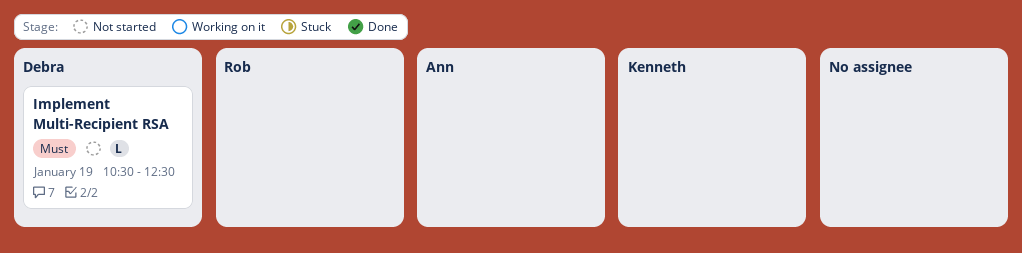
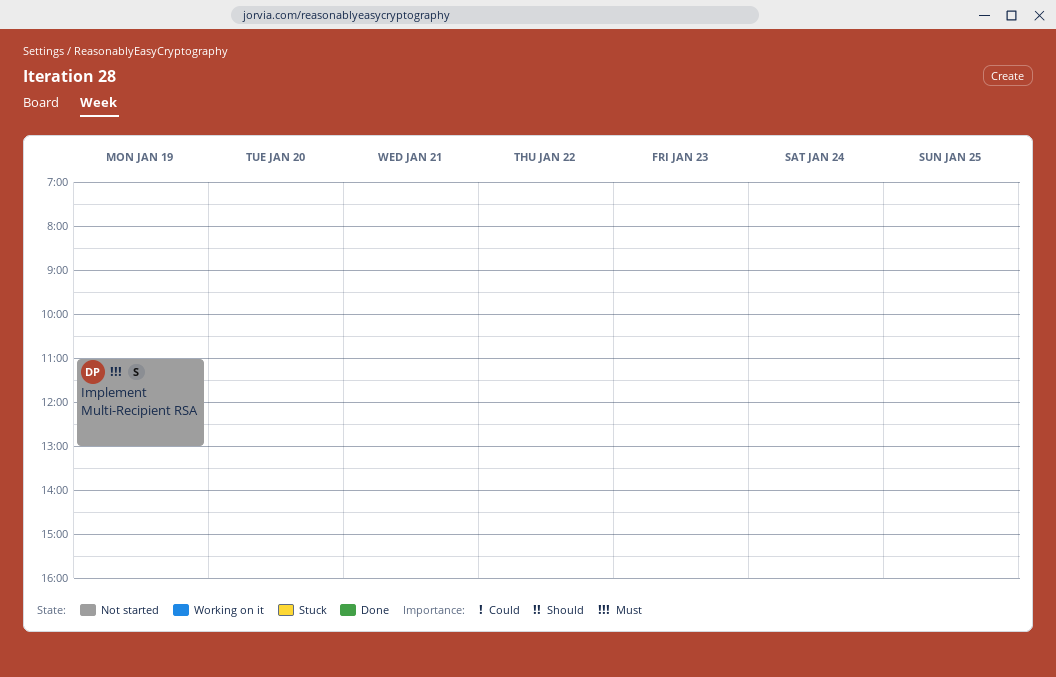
Implement Multi-Recipient RSA, estimate: L -> S
Implement Multi-Recipient RSA, begins: 10:30 -> 11:00
Implement Multi-Recipient RSA, ends: 12:30 -> 13:00

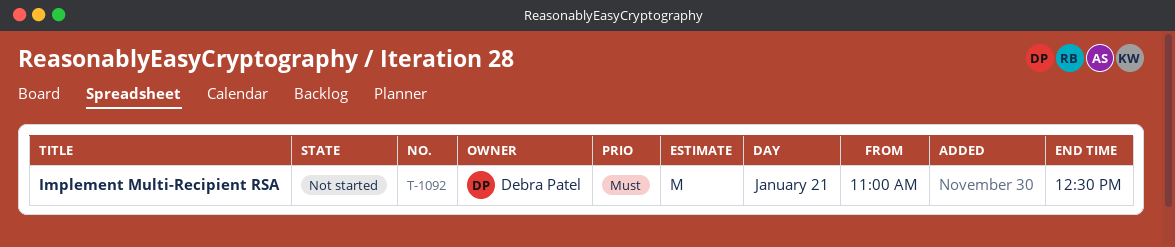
Implement Multi-Recipient RSA, estimate: S -> M
Implement Multi-Recipient RSA, day: Jan 19 -> Jan 21
Implement Multi-Recipient RSA, ends: 13:00 -> 12:30

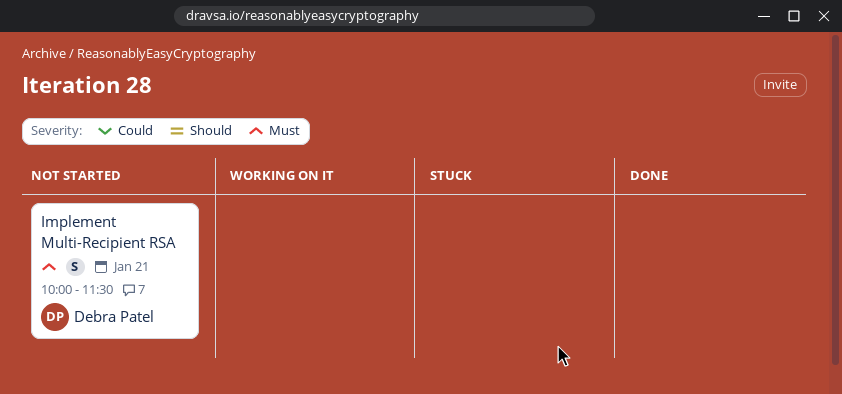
Implement Multi-Recipient RSA, estimate: M -> S
Implement Multi-Recipient RSA, begins: 11:00 -> 10:00
Implement Multi-Recipient RSA, ends: 12:30 -> 11:30

